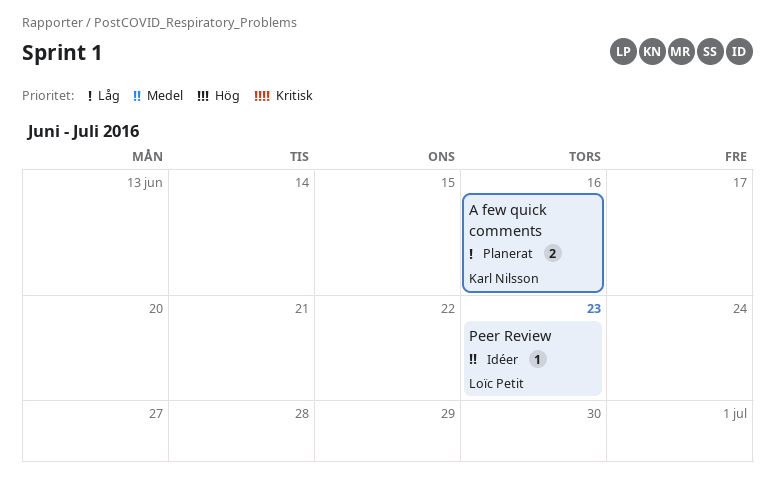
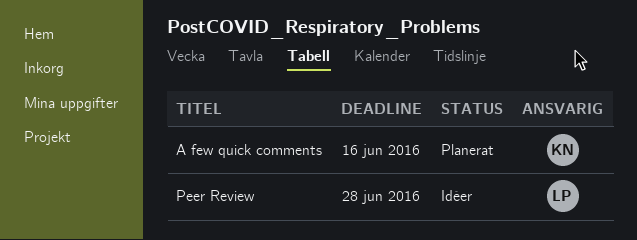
Peer Review, due: Jun 23 -> Jun 28

